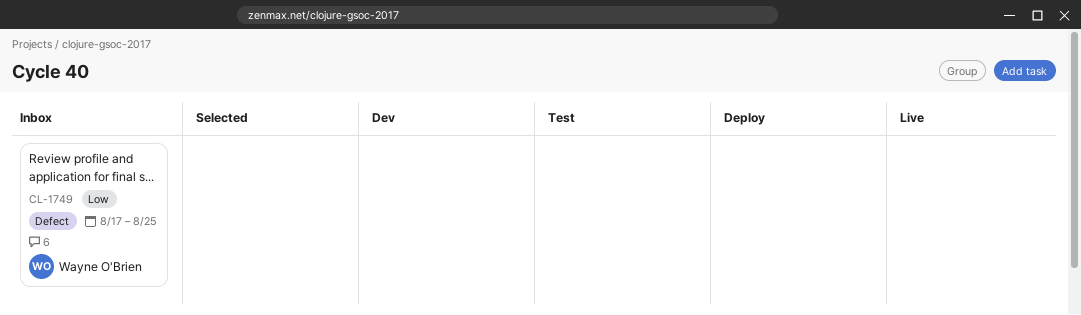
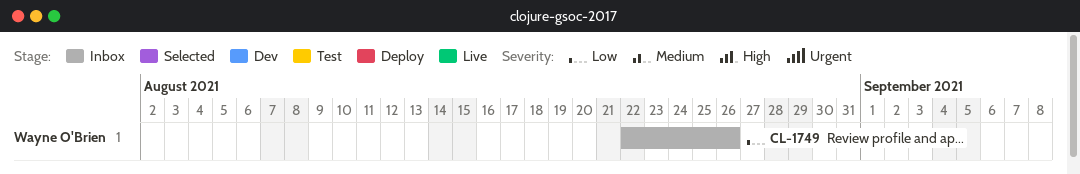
CL-1749, start: Aug 17 -> Aug 22
CL-1749, due: Aug 25 -> Aug 26

